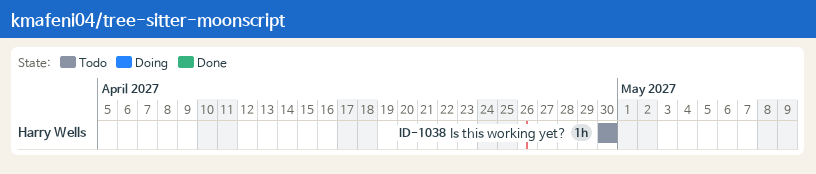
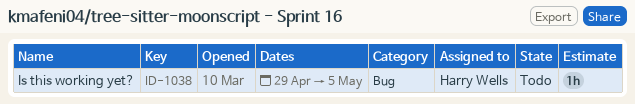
ID-1038, start: Apr 30 -> Apr 29
ID-1038, due: Apr 30 -> May 5

